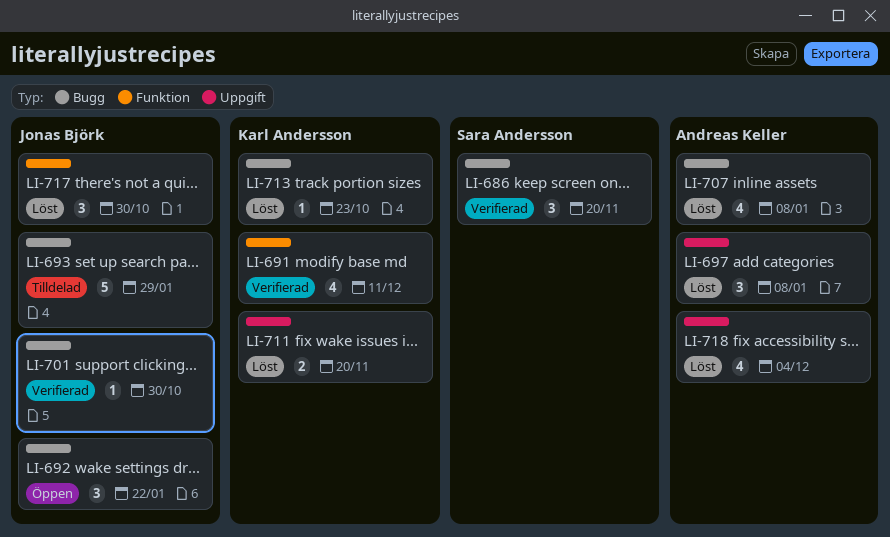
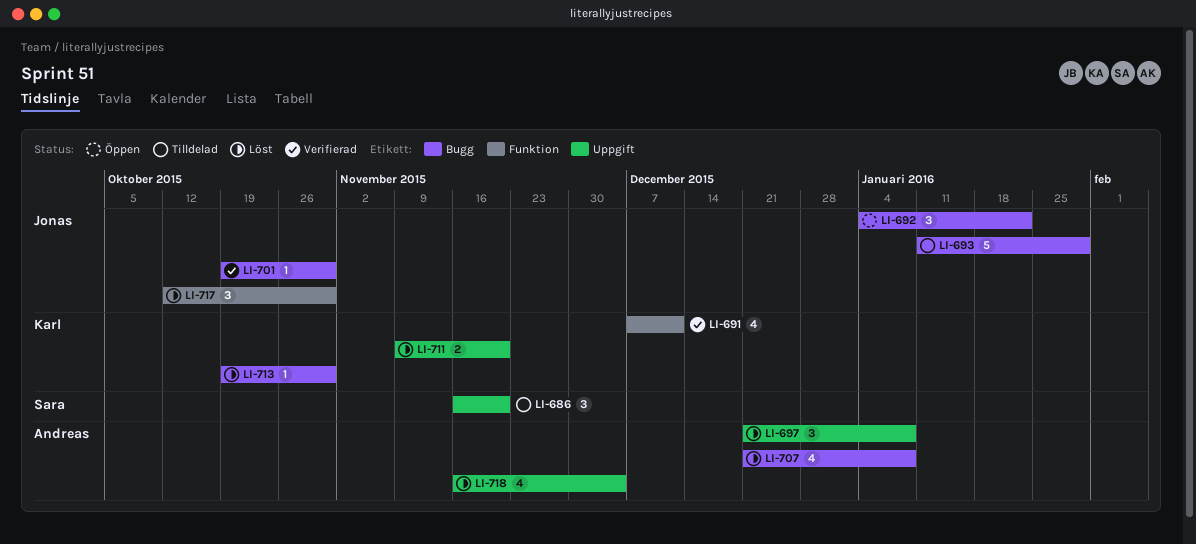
LI-686, status: Verifierad -> Tilldelad
LI-686, label: Bugg -> Uppgift
LI-713, due: Oct 23 -> Oct 30

